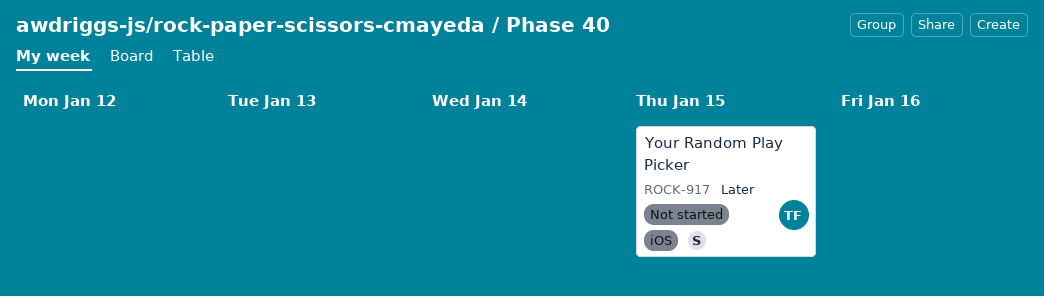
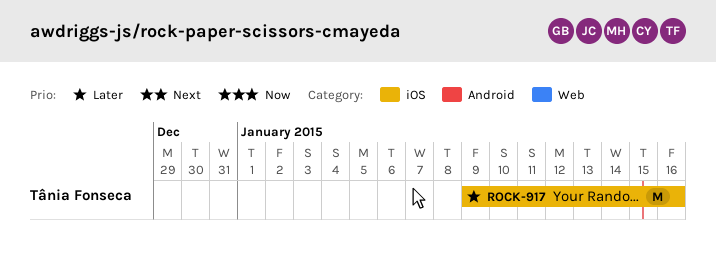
ROCK-917, estimate: S -> M
ROCK-917, due: Jan 15 -> Jan 16

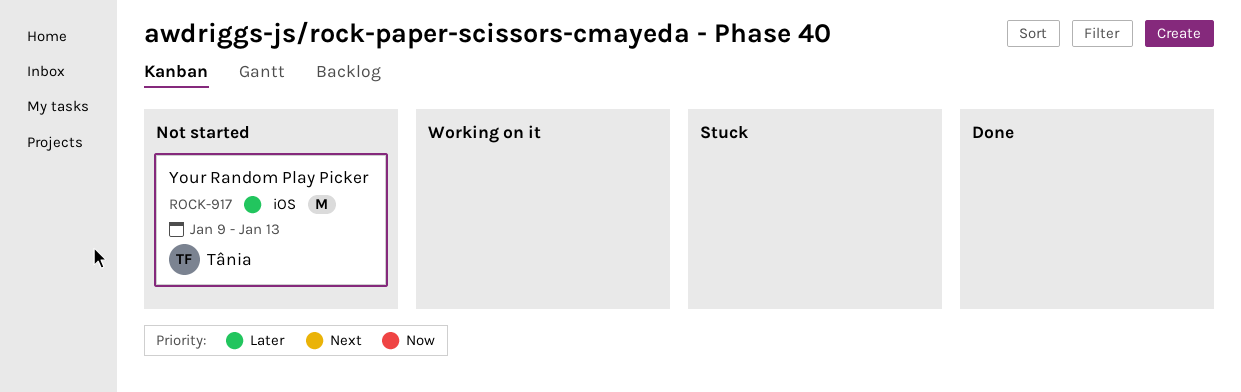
ROCK-917, due: Jan 16 -> Jan 13

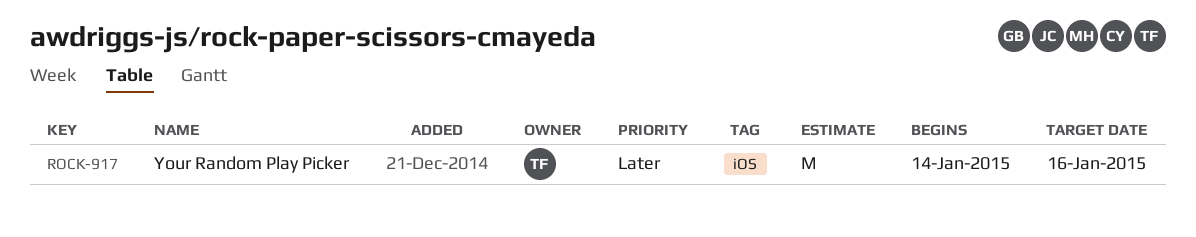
ROCK-917, start: Jan 9 -> Jan 14
ROCK-917, due: Jan 13 -> Jan 16

